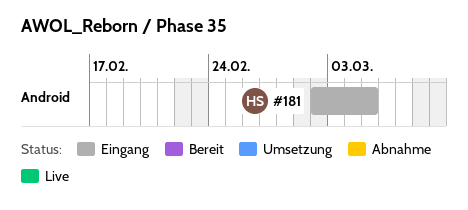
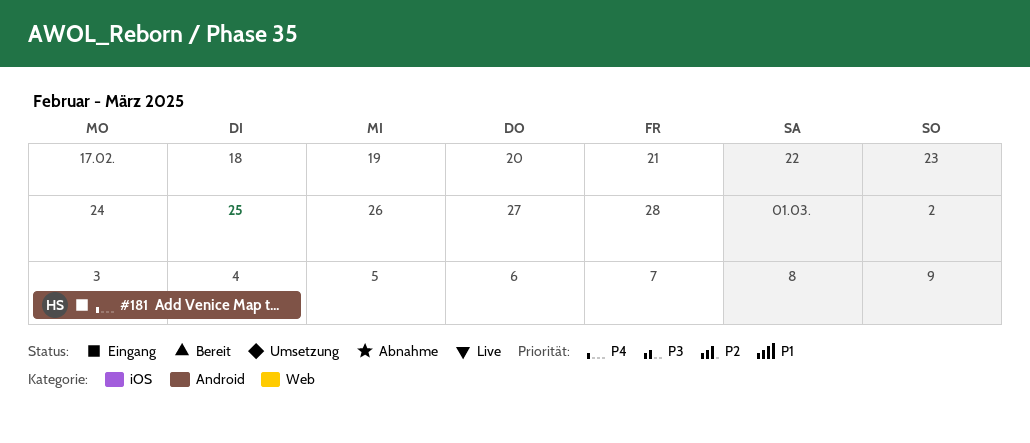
#181, start: Mar 2 -> Mar 3
#181, due: Mar 5 -> Mar 4

